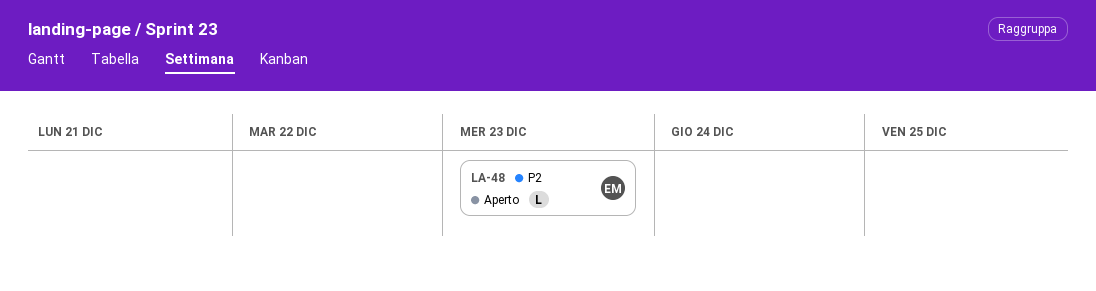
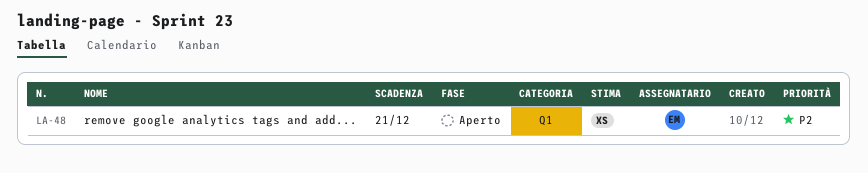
LA-48, estimate: L -> XS
LA-48, due: Dec 23 -> Dec 21

